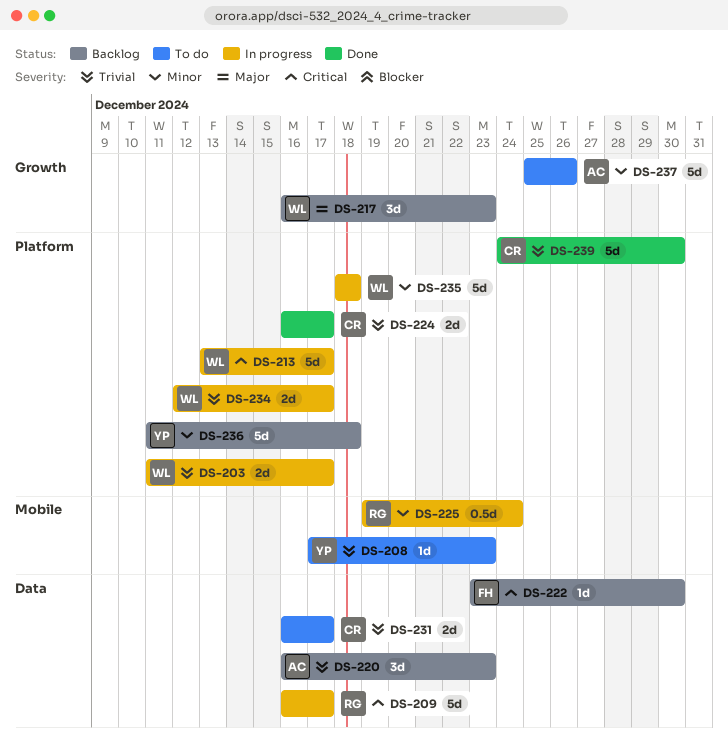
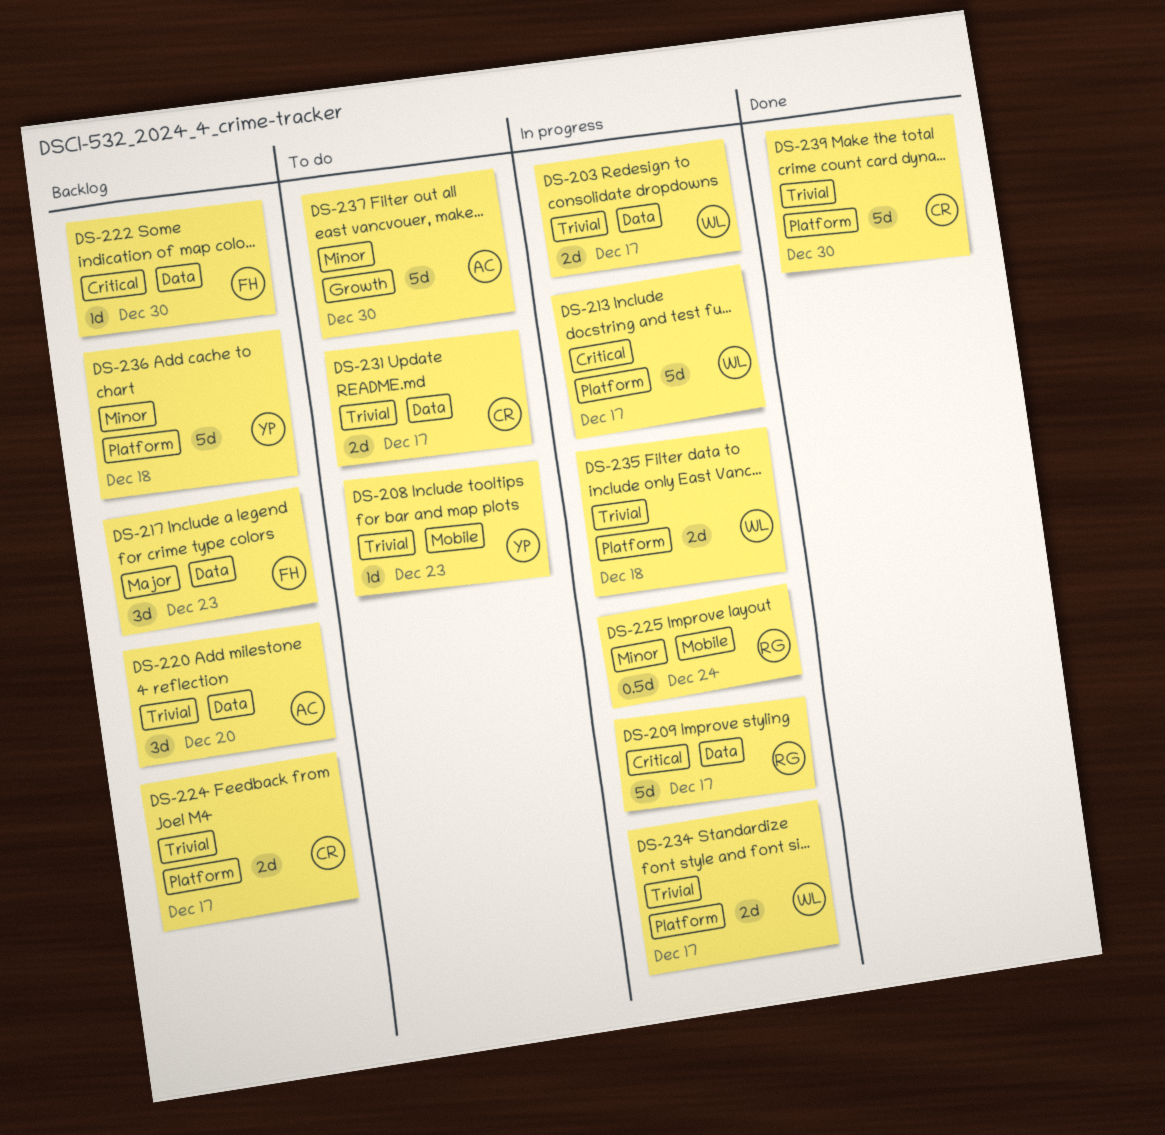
DS-203, label: Platform -> Data
DS-217, owner: WL -> FH
DS-217, label: Growth -> Data
DS-220, due: Dec 23 -> Dec 20
DS-224, status: Done -> Backlog
DS-235, priority: Minor -> Trivial
DS-235, estimate: 5d -> 2d
DS-237, due: Dec 26 -> Dec 30

